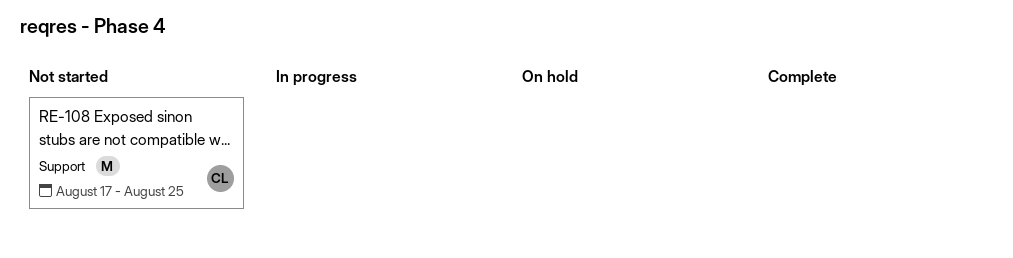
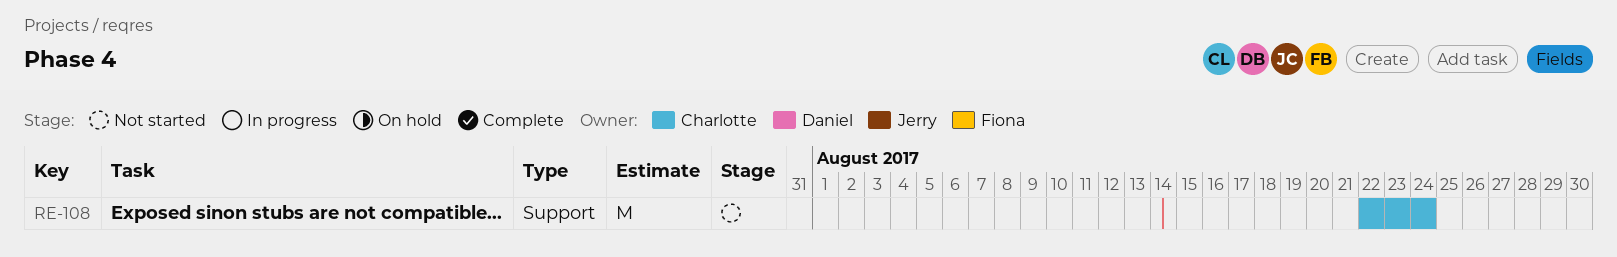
RE-108, start: Aug 17 -> Aug 22
RE-108, due: Aug 25 -> Aug 24

